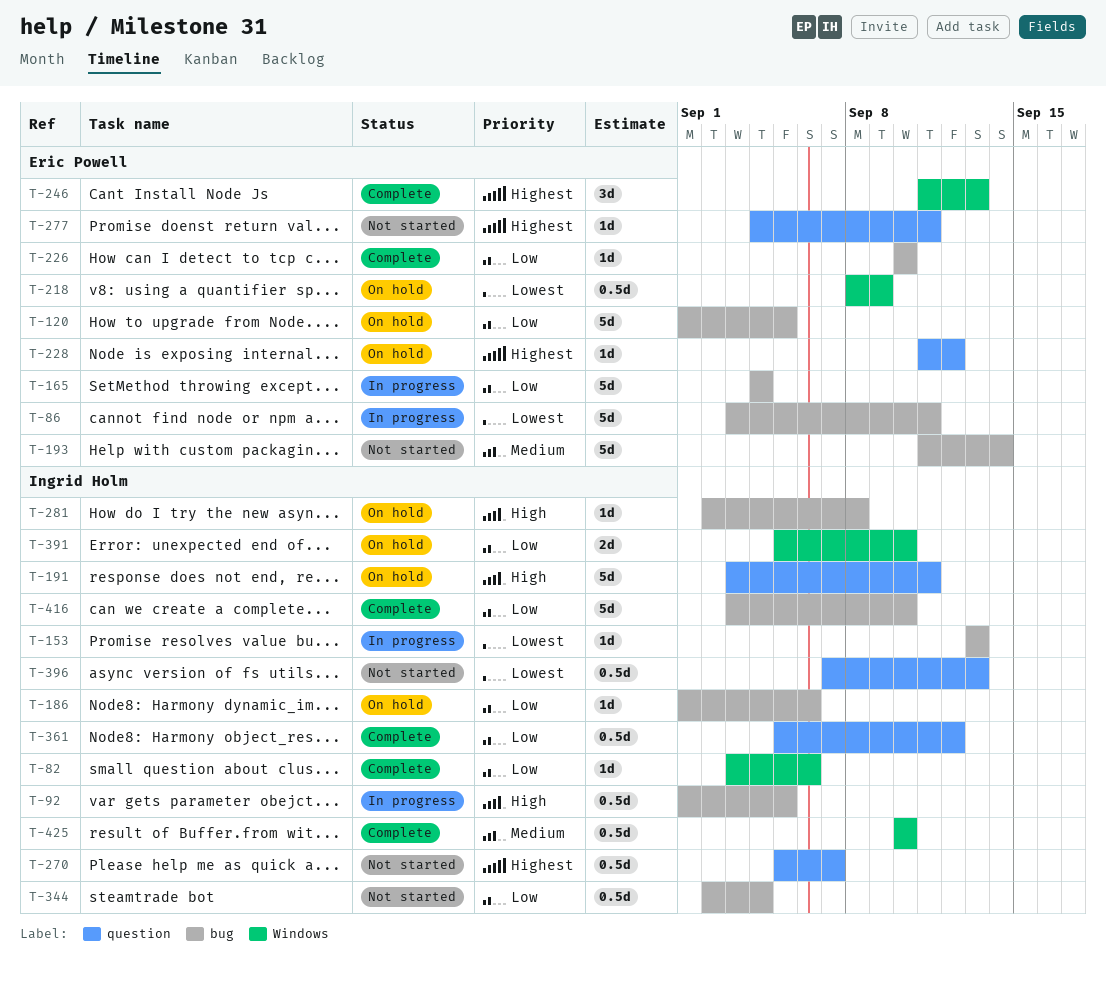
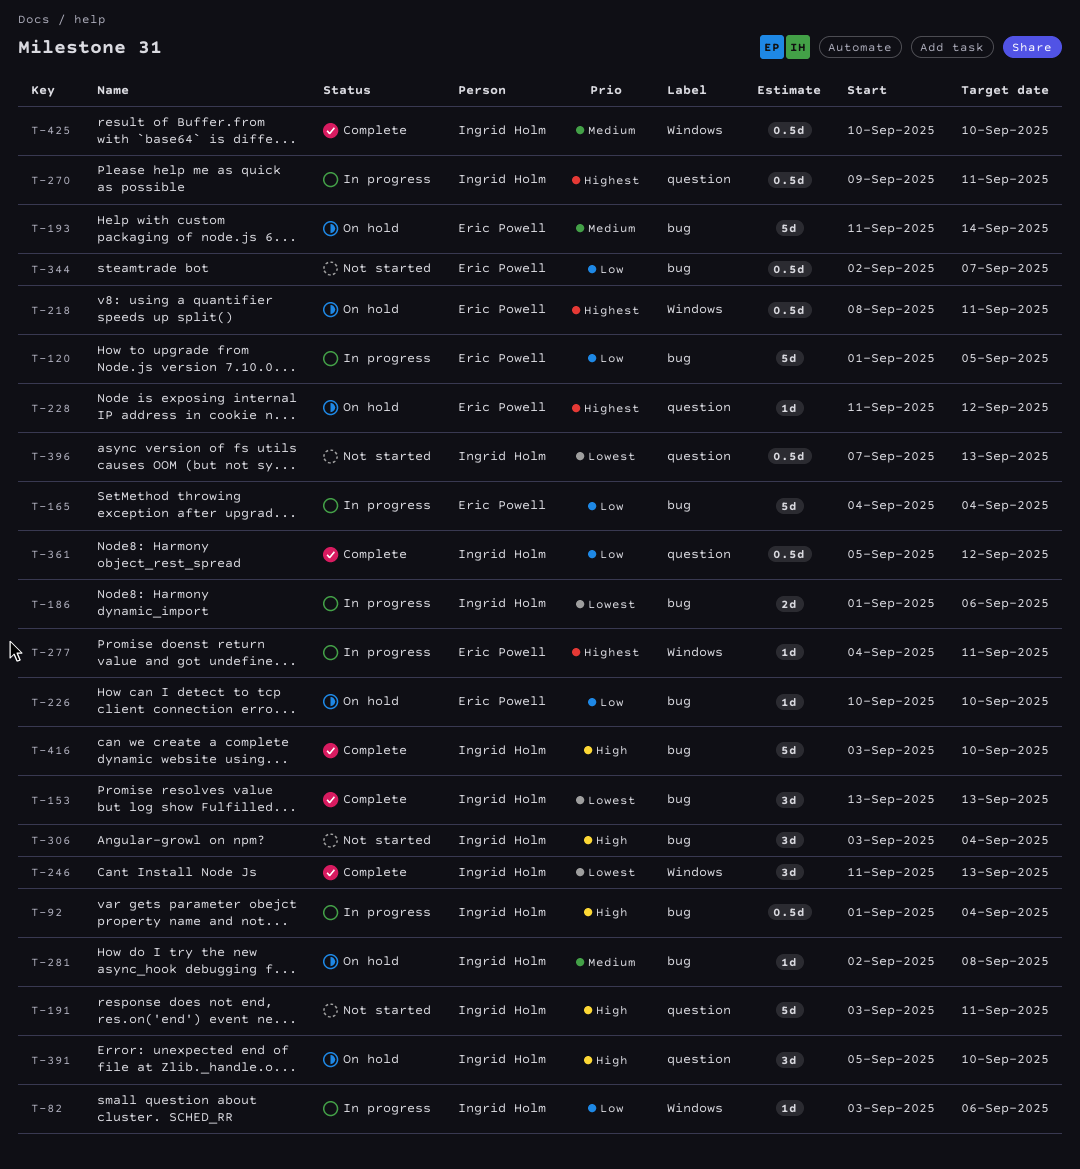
T-82, status: Complete -> In progress
T-86: present -> none
T-92, due: Sep 5 -> Sep 4
T-120, status: On hold -> In progress
T-153, status: In progress -> Complete
T-153, estimate: 1d -> 3d
T-186, status: On hold -> In progress
T-186, priority: Low -> Lowest
T-186, estimate: 1d -> 2d
T-191, status: On hold -> Not started
T-193, status: Not started -> On hold
T-218, priority: Lowest -> Highest
T-218, due: Sep 9 -> Sep 11
T-226, status: Complete -> On hold
T-246, owner: Eric Powell -> Ingrid Holm
T-246, priority: Highest -> Lowest
T-270, status: Not started -> In progress
T-270, start: Sep 5 -> Sep 9
T-270, due: Sep 7 -> Sep 11
T-277, status: Not started -> In progress
T-277, label: question -> Windows
T-281, priority: High -> Medium
T-306: none -> present
T-344, owner: Ingrid Holm -> Eric Powell
T-344, due: Sep 4 -> Sep 7
T-391, priority: Low -> High
T-391, label: Windows -> question
T-391, estimate: 2d -> 3d
T-416, priority: Low -> High

